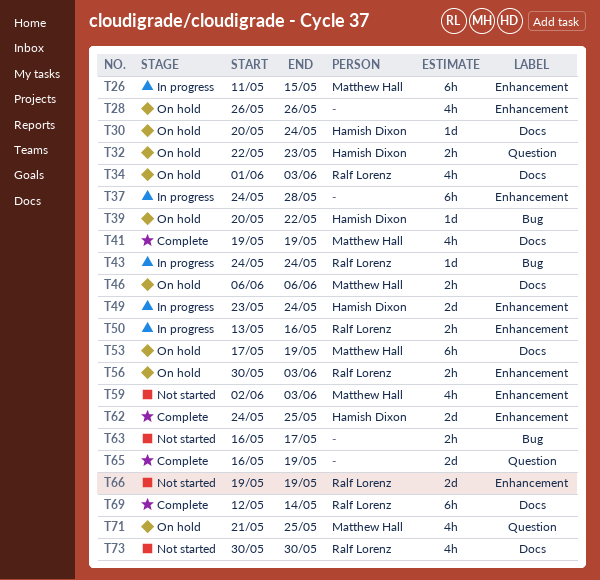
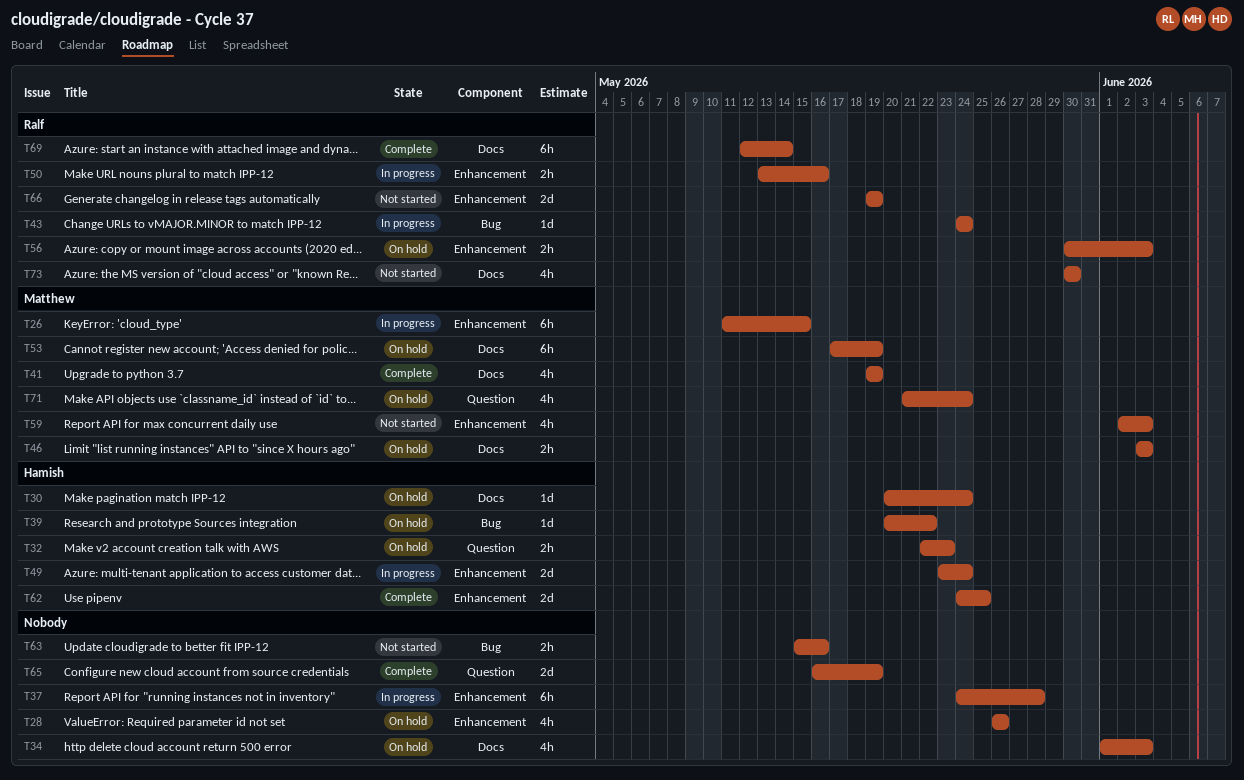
T34, owner: Ralf Lorenz -> none
T46, start: Jun 6 -> Jun 3
T46, due: Jun 6 -> Jun 3
T63, start: May 16 -> May 15
T63, due: May 17 -> May 16
T71, due: May 25 -> May 24

